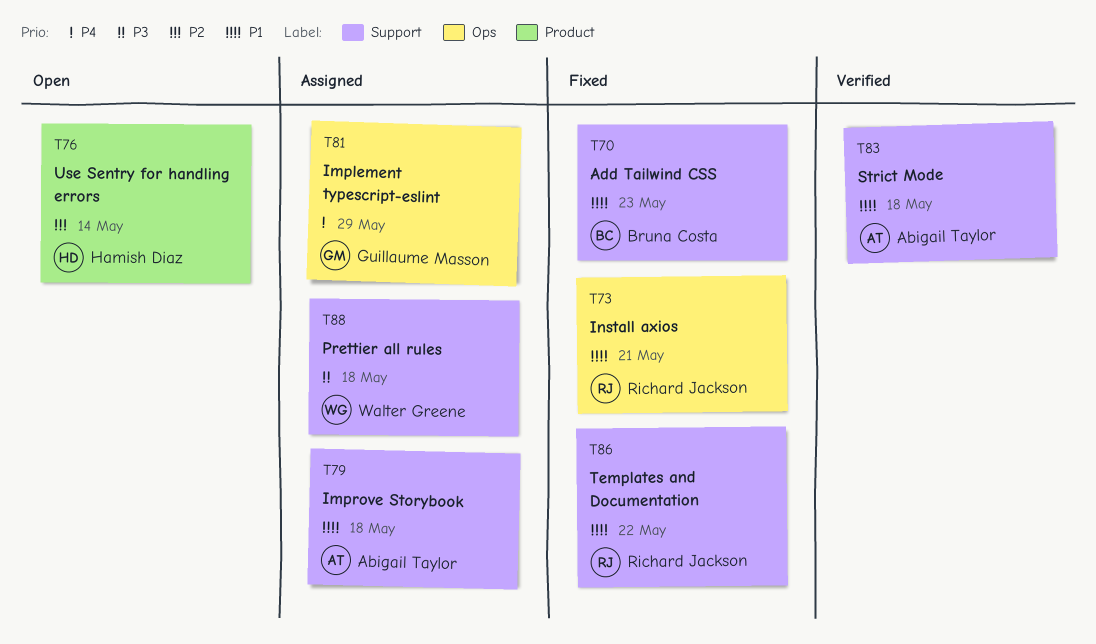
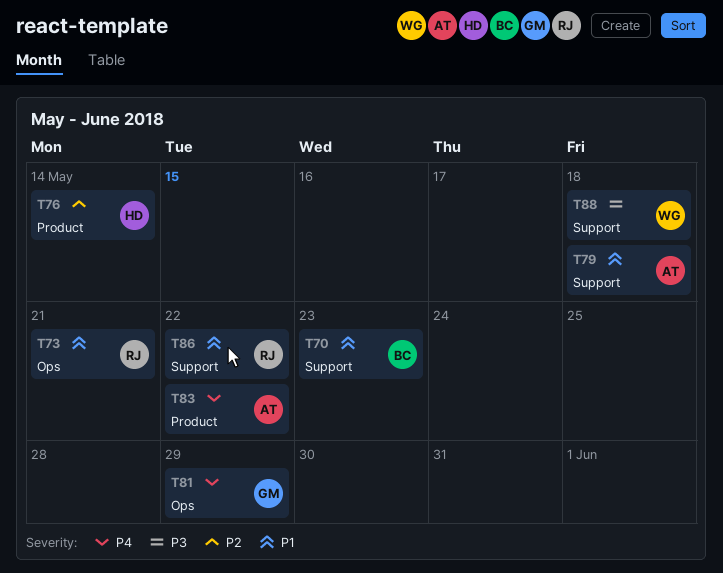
T83, priority: P1 -> P4
T83, label: Support -> Product
T83, due: May 18 -> May 22

